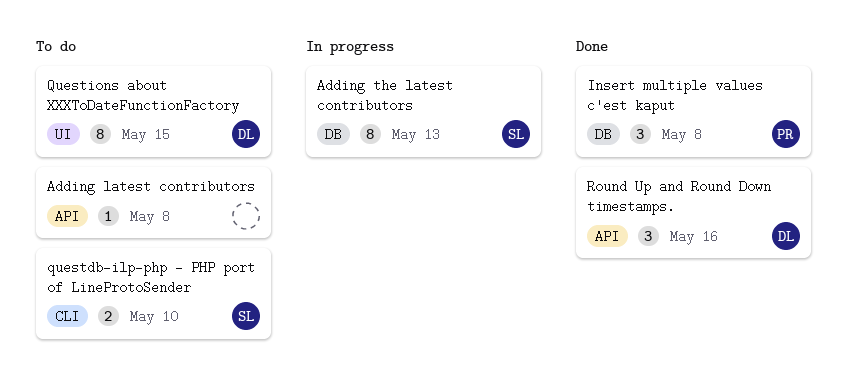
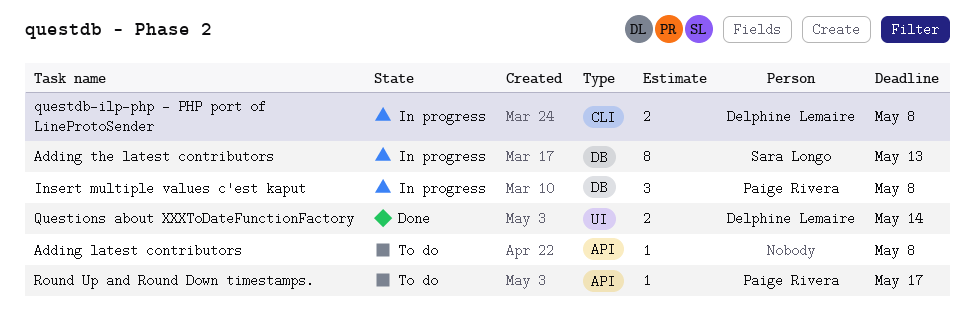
Insert multiple values c'est kaput, status: Done -> In progress
questdb-ilp-php - PHP port of LineProtoSender, status: To do -> In progress
questdb-ilp-php - PHP port of LineProtoSender, owner: Sara Longo -> Delphine Lemaire
questdb-ilp-php - PHP port of LineProtoSender, due: May 10 -> May 8
Questions about XXXToDateFunctionFactory, status: To do -> Done
Questions about XXXToDateFunctionFactory, estimate: 8 -> 2
Questions about XXXToDateFunctionFactory, due: May 15 -> May 14
Round Up and Round Down timestamps., status: Done -> To do
Round Up and Round Down timestamps., owner: Delphine Lemaire -> Paige Rivera
Round Up and Round Down timestamps., estimate: 3 -> 1
Round Up and Round Down timestamps., due: May 16 -> May 17

